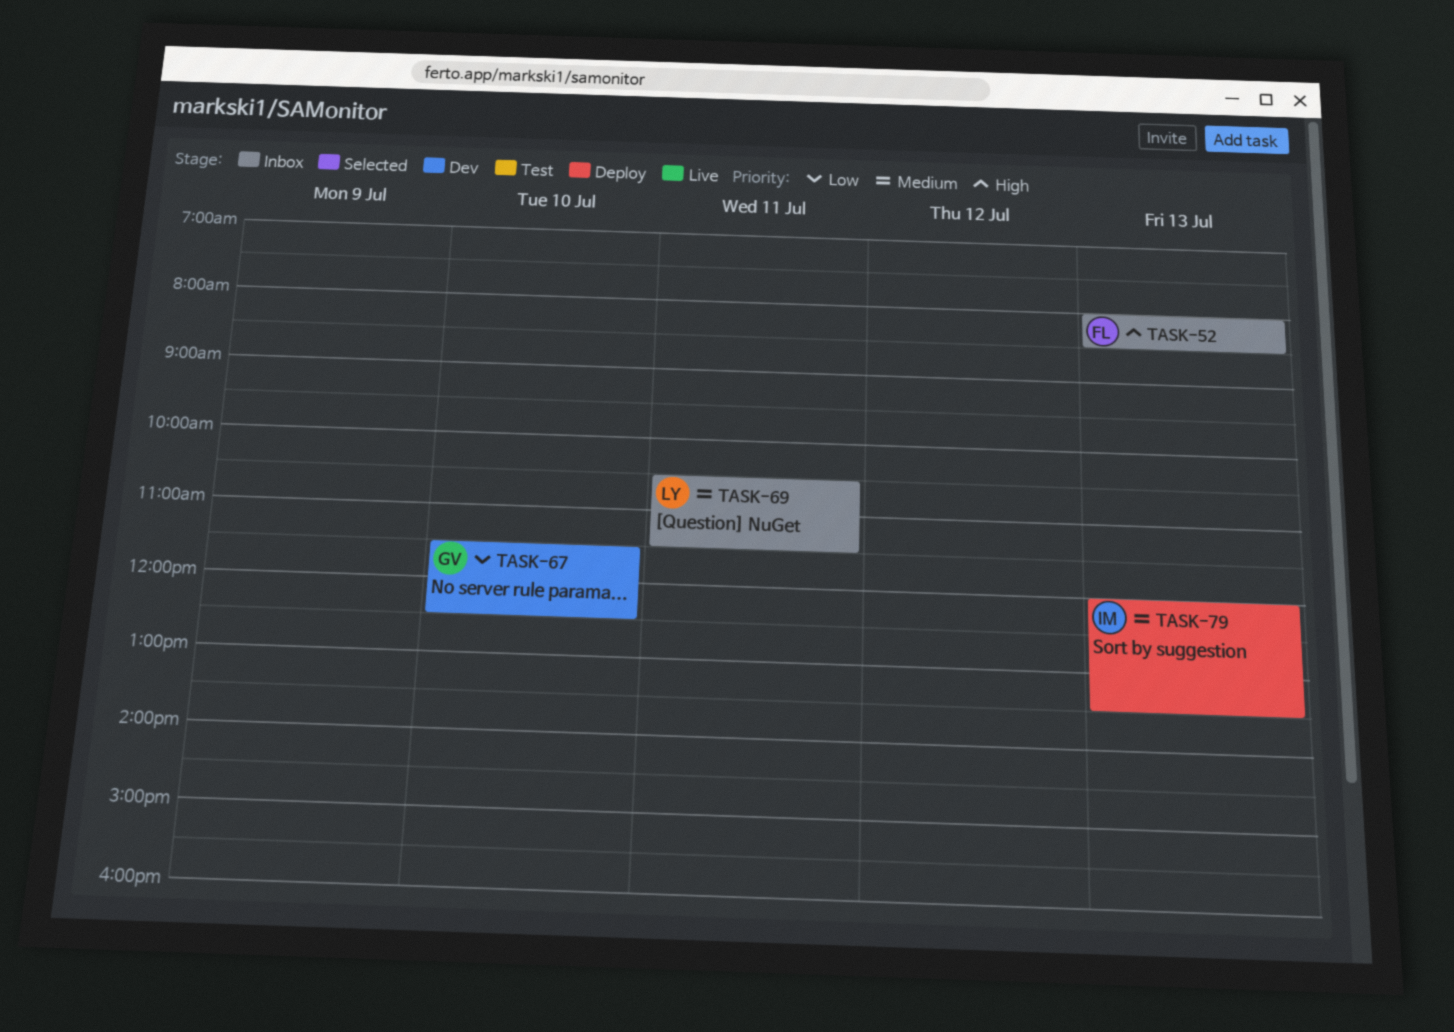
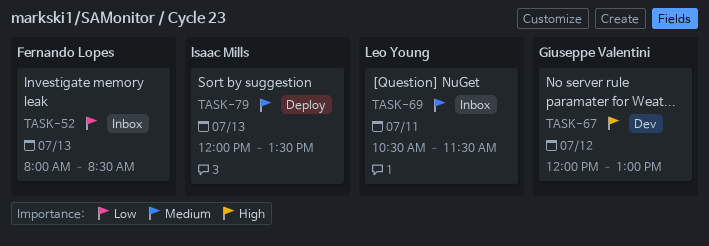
TASK-52, priority: High -> Low
TASK-67, priority: Low -> High
TASK-67, day: Jul 10 -> Jul 12
TASK-67, begins: 11:30 -> 12:00
TASK-67, ends: 12:30 -> 13:00

